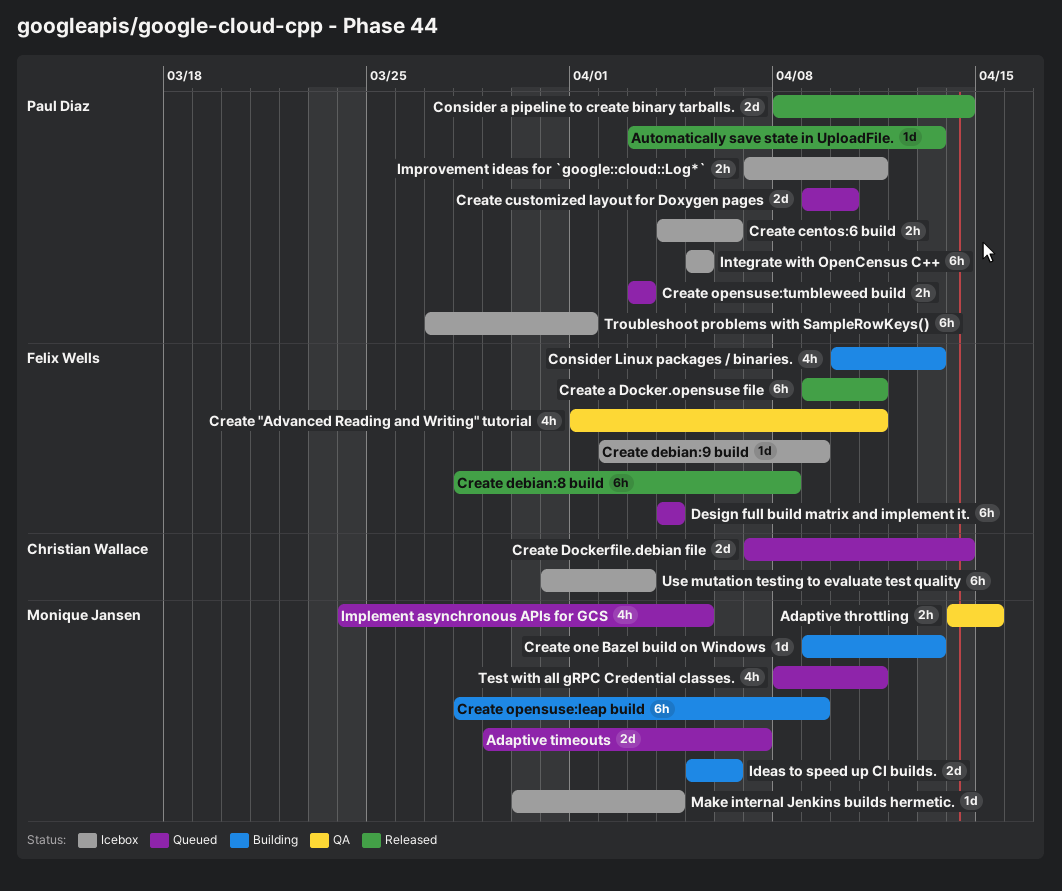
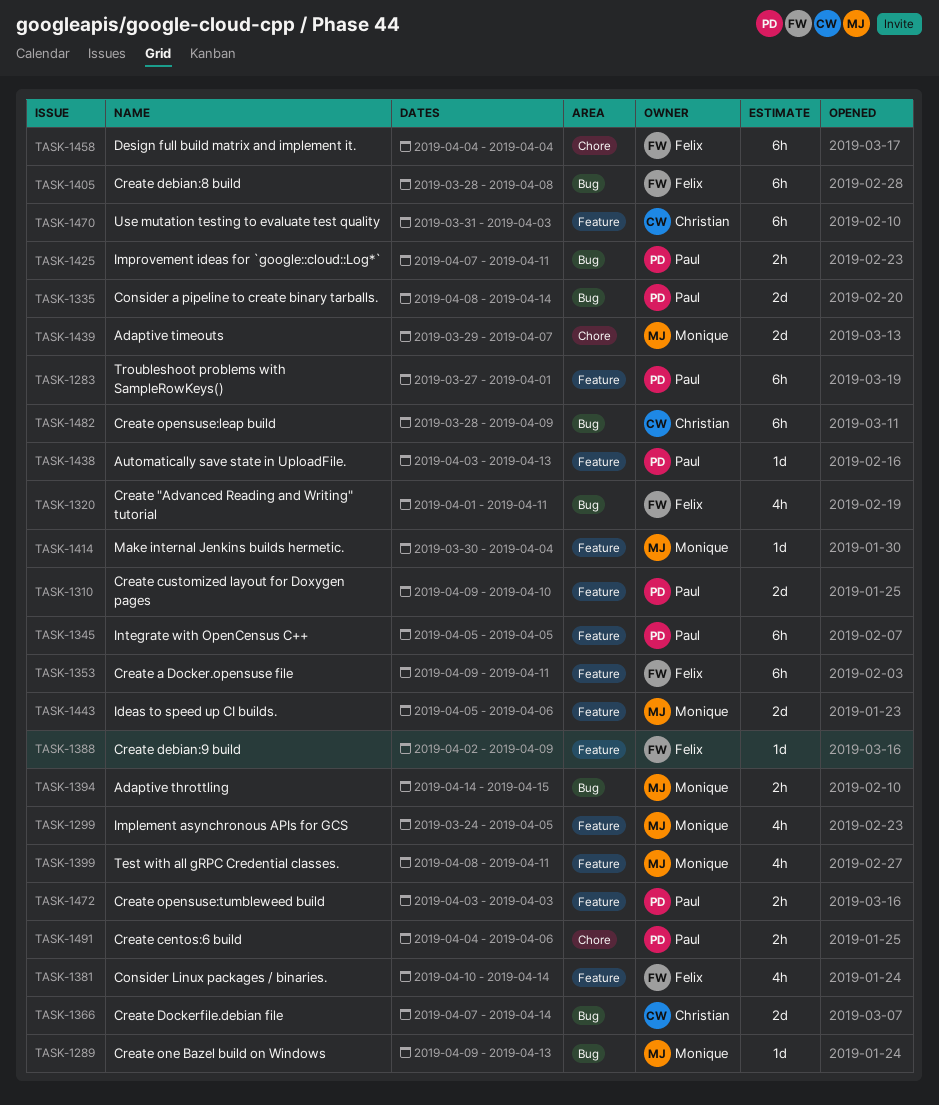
Consider Linux packages / binaries., due: Apr 13 -> Apr 14
Create opensuse:leap build, owner: Monique Jansen -> Christian Wallace

